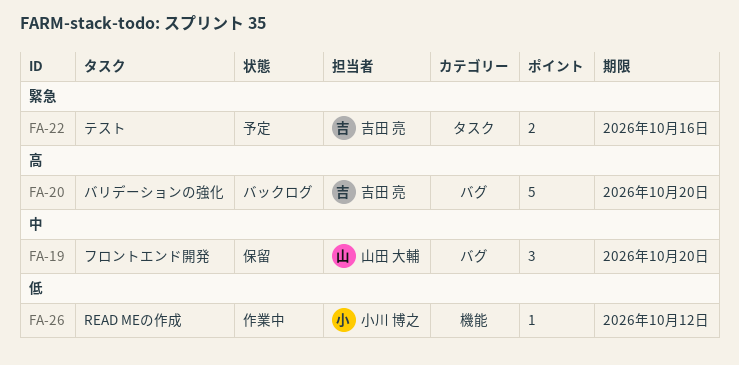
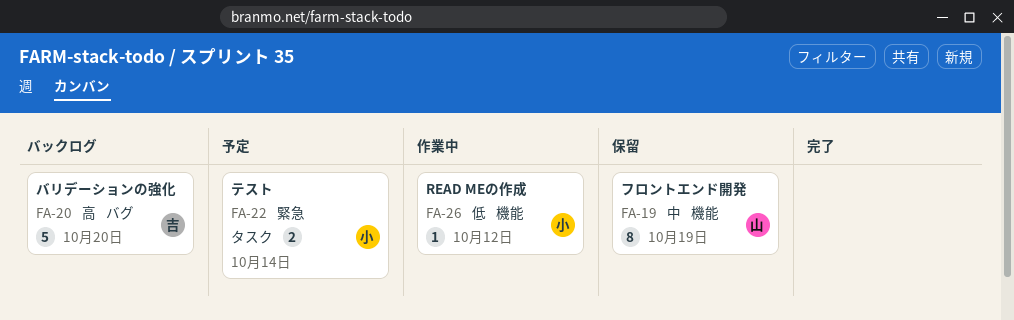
FA-19, label: バグ -> 機能
FA-19, estimate: 3 -> 8
FA-19, due: Oct 20 -> Oct 19
FA-22, owner: 吉田 亮 -> 小川 博之
FA-22, due: Oct 16 -> Oct 14

